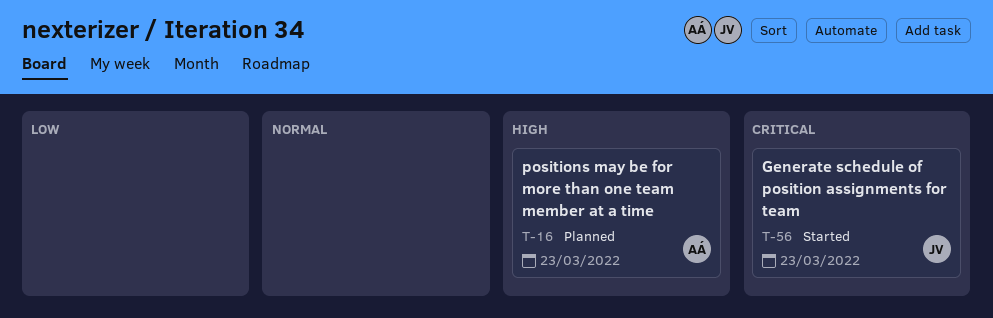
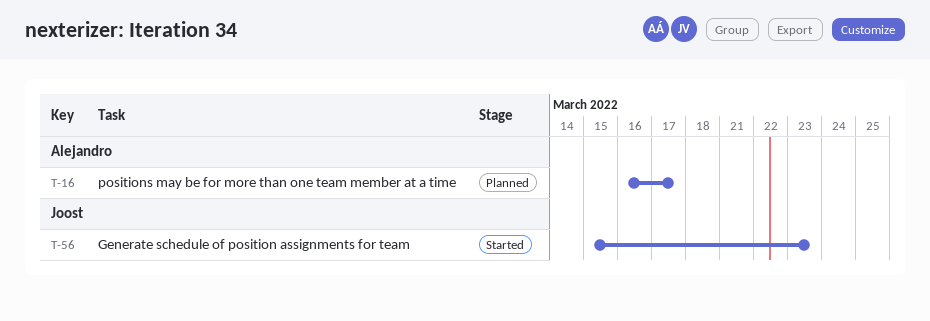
T-16, due: Mar 23 -> Mar 17

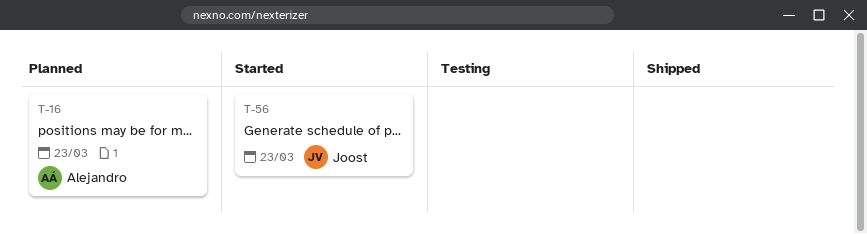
T-16, due: Mar 17 -> Mar 23

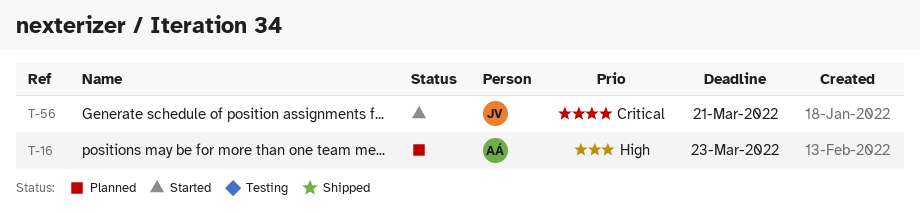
T-56, due: Mar 23 -> Mar 21

